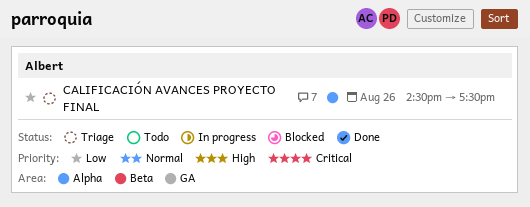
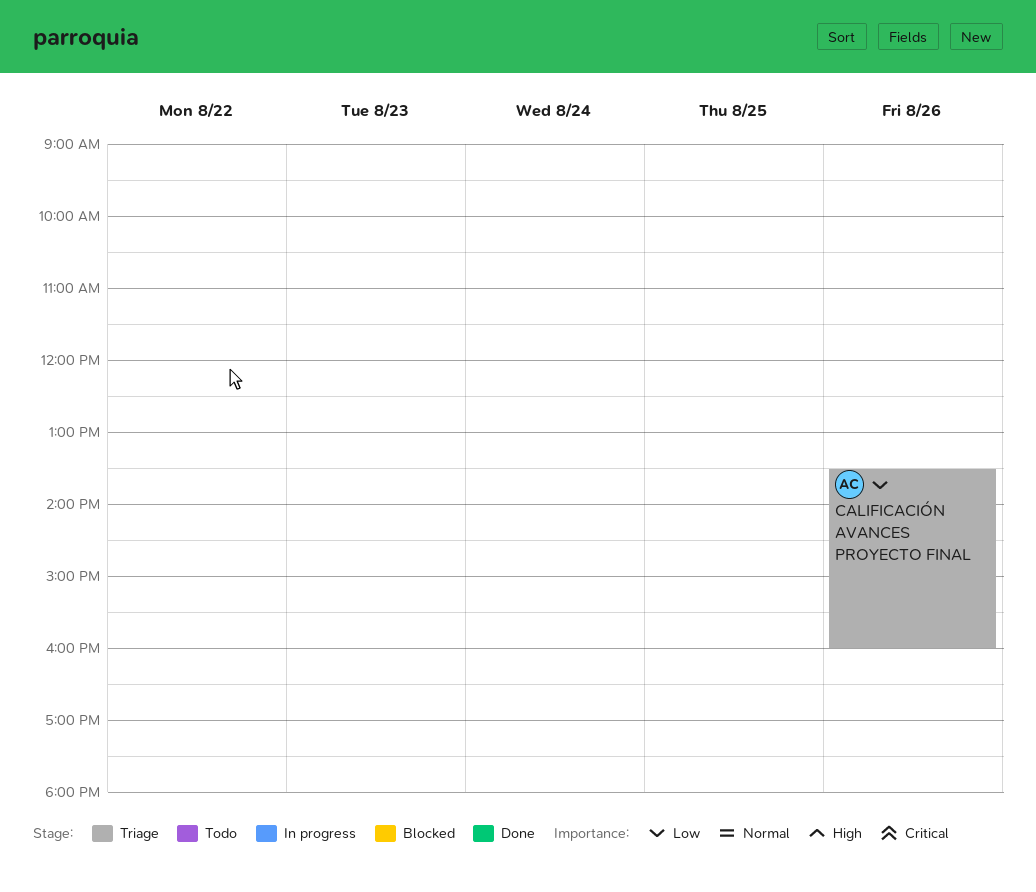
CALIFICACIÓN AVANCES PROYECTO FINAL, begins: 14:30 -> 13:30
CALIFICACIÓN AVANCES PROYECTO FINAL, ends: 17:30 -> 16:00

